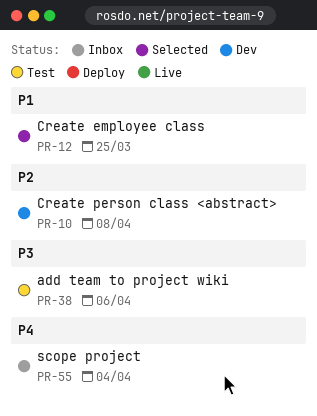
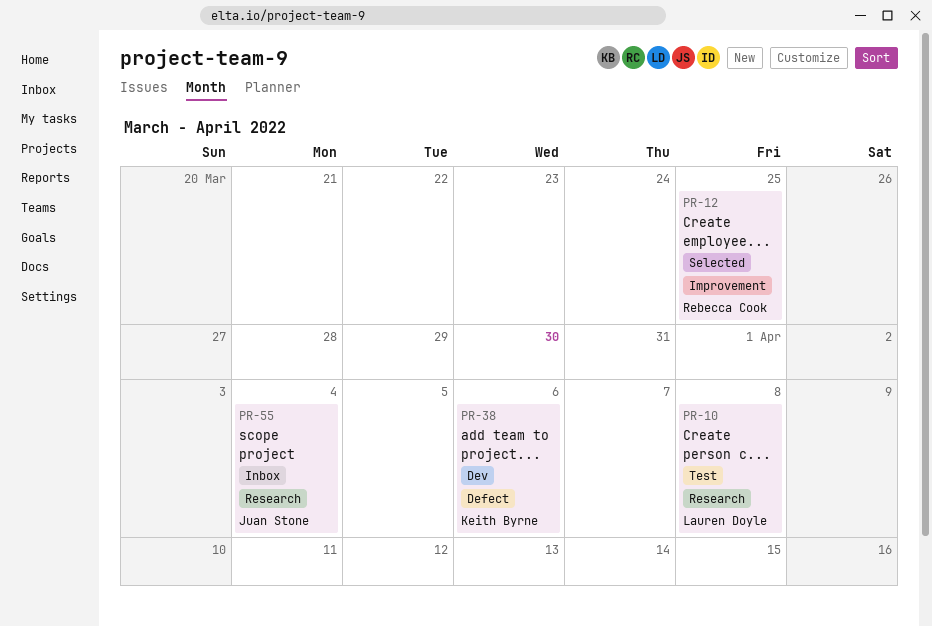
PR-10, status: Dev -> Test
PR-38, status: Test -> Dev

